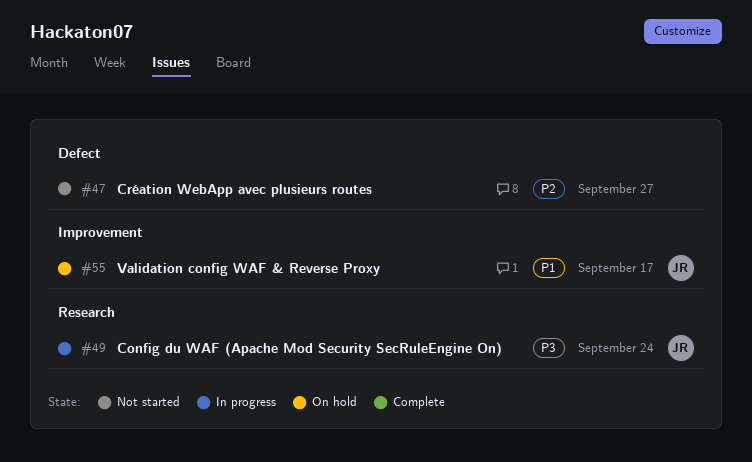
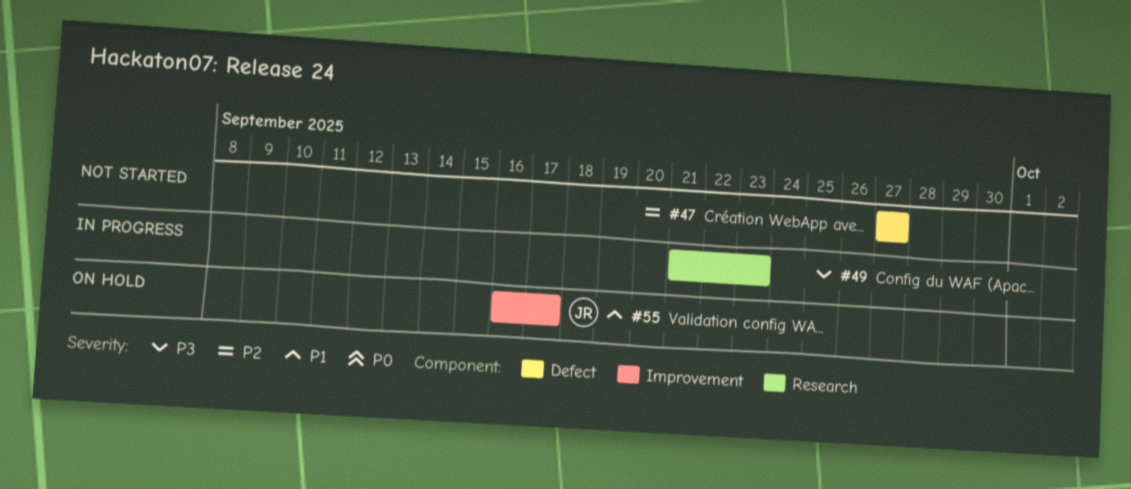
#49, owner: JR -> none
#49, due: Sep 24 -> Sep 23

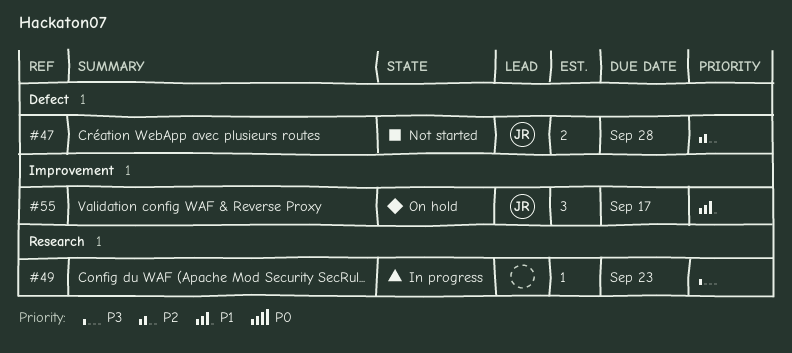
#47, owner: none -> JR
#47, due: Sep 27 -> Sep 28

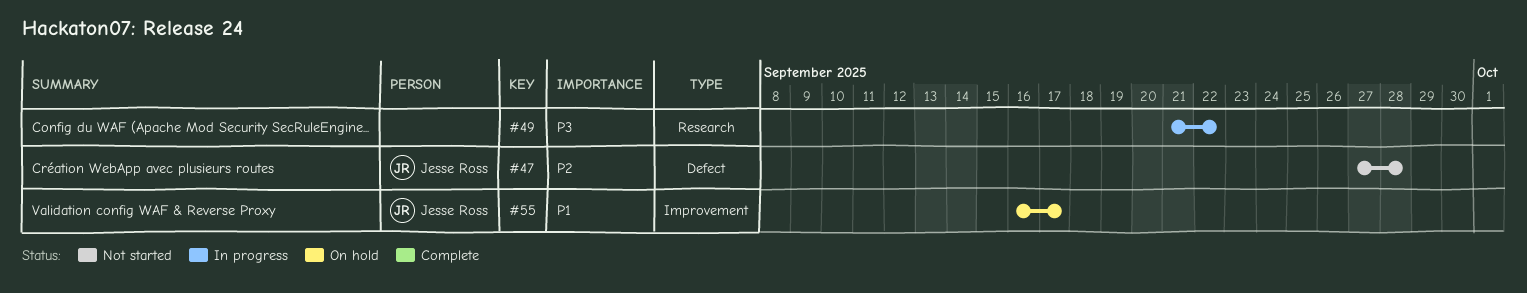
#49, due: Sep 23 -> Sep 22

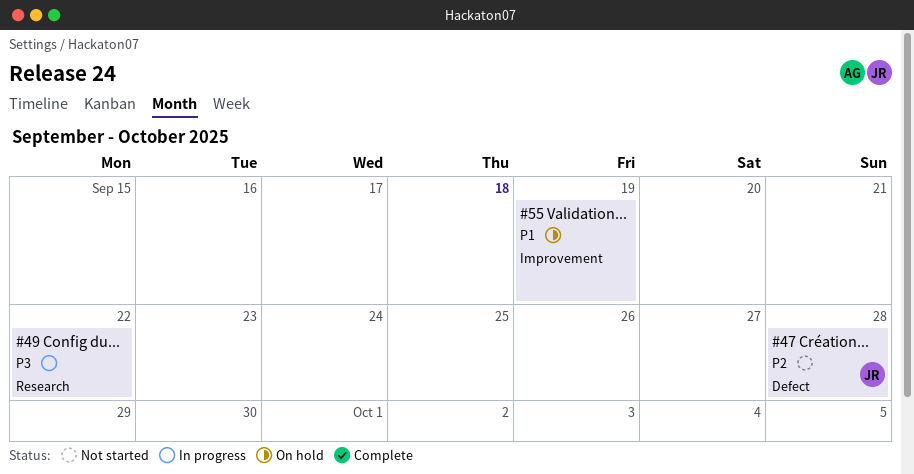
#55, owner: Jesse Ross -> none
#55, due: Sep 17 -> Sep 19

